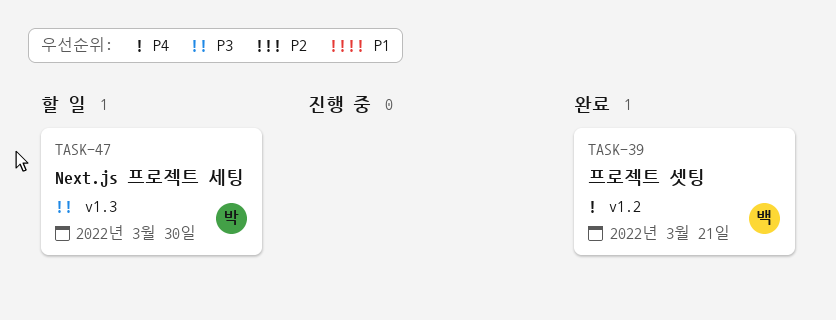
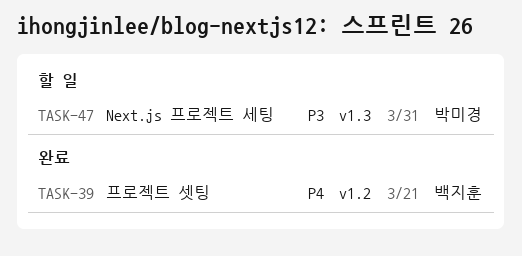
TASK-47, due: Mar 30 -> Mar 31

